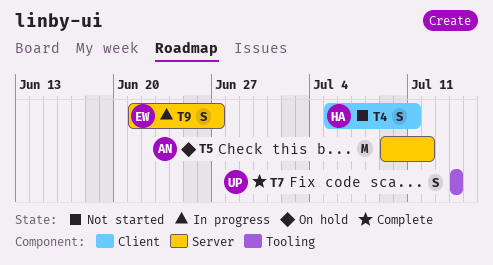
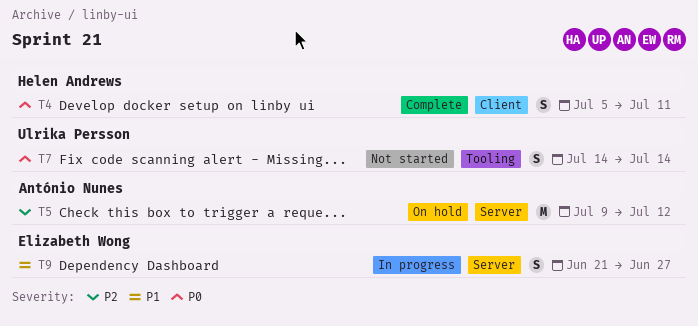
T4, status: Not started -> Complete
T7, status: Complete -> Not started

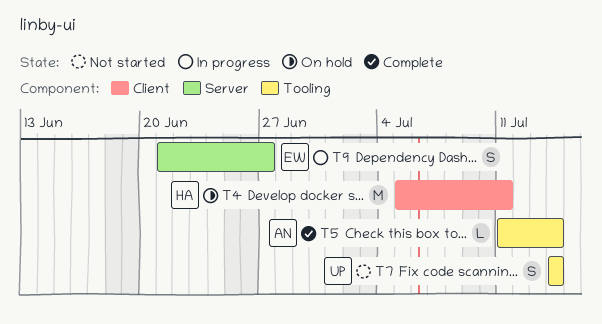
T4, status: Complete -> On hold
T4, estimate: S -> M
T5, status: On hold -> Complete
T5, label: Server -> Tooling
T5, estimate: M -> L
T5, start: Jul 9 -> Jul 11
T5, due: Jul 12 -> Jul 14

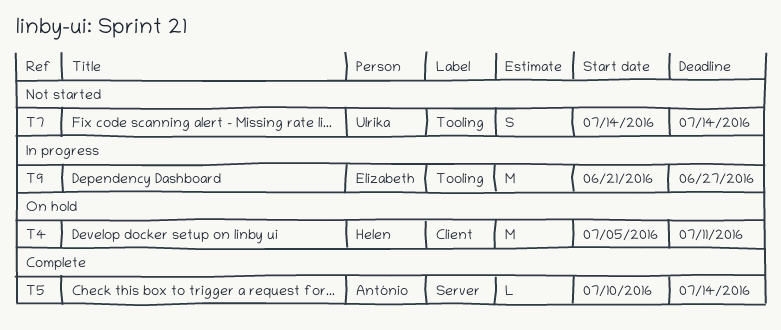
T5, label: Tooling -> Server
T5, start: Jul 11 -> Jul 10
T9, label: Server -> Tooling
T9, estimate: S -> M

